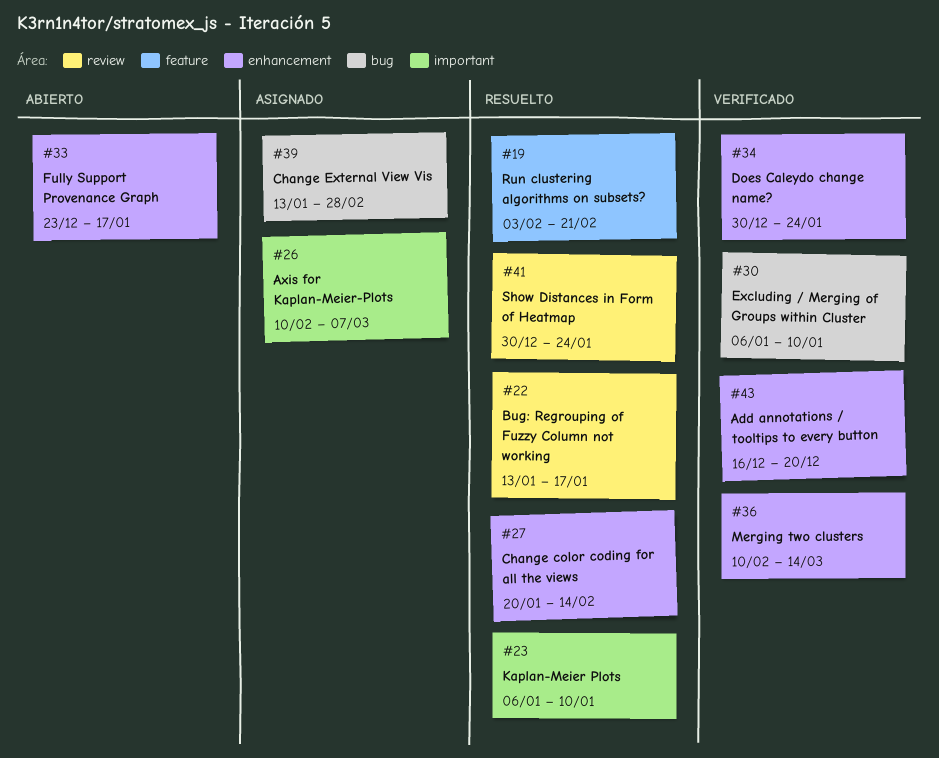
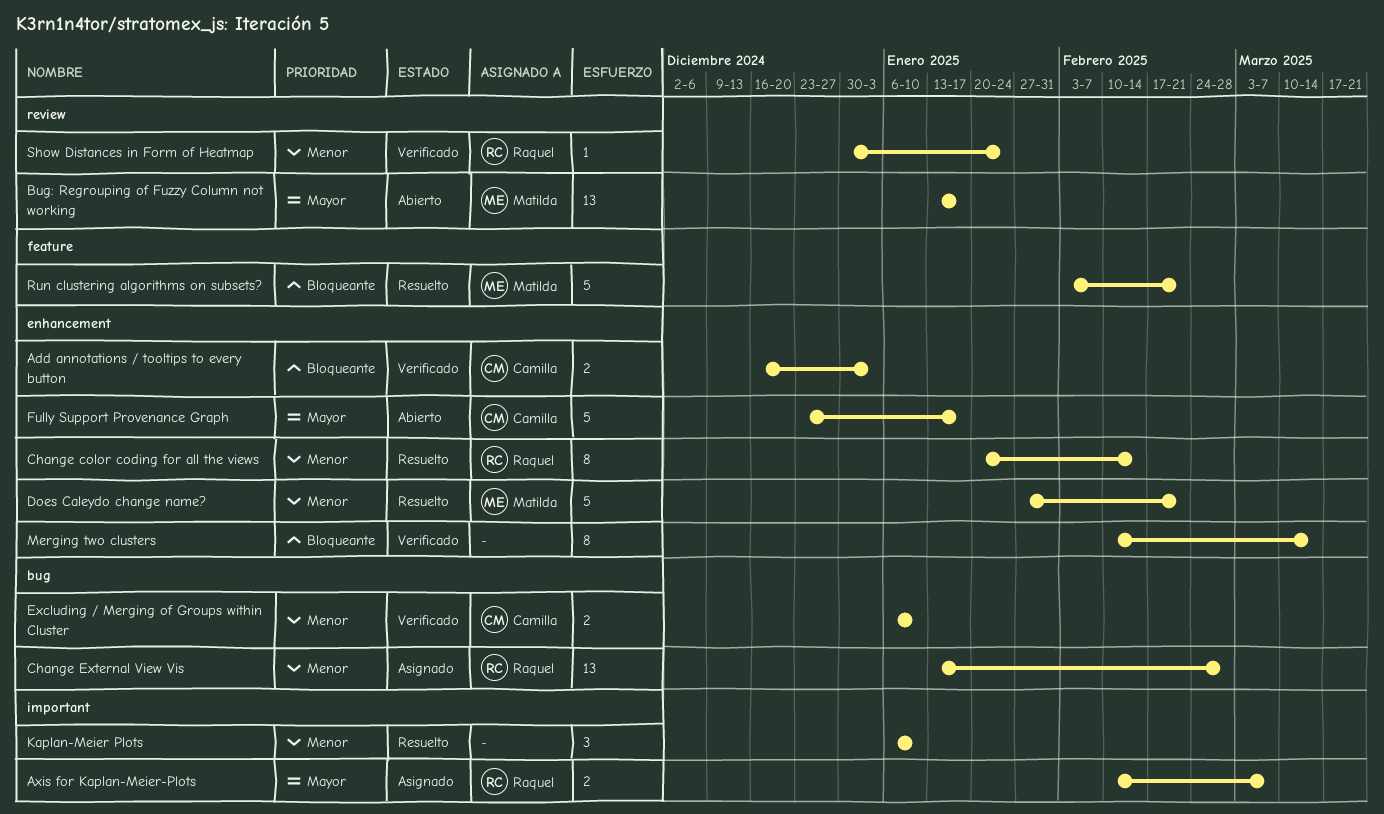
Add annotations / tooltips to every button, due: Dec 20 -> Jan 3
Bug: Regrouping of Fuzzy Column not working, status: Resuelto -> Abierto
Does Caleydo change name?, status: Verificado -> Resuelto
Does Caleydo change name?, start: Dec 30 -> Jan 27
Does Caleydo change name?, due: Jan 24 -> Feb 21
Show Distances in Form of Heatmap, status: Resuelto -> Verificado

